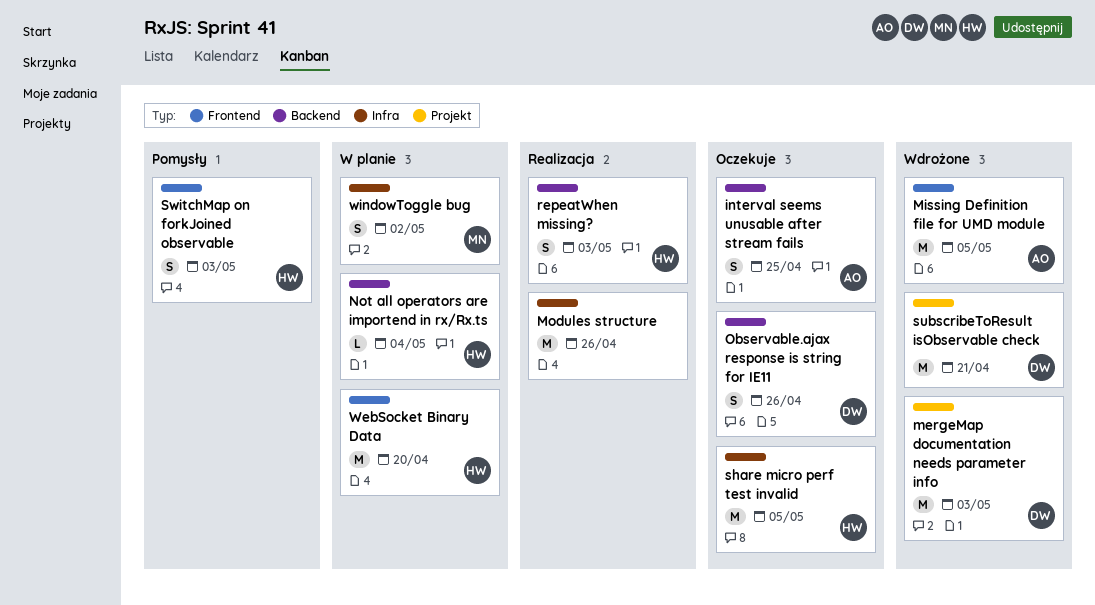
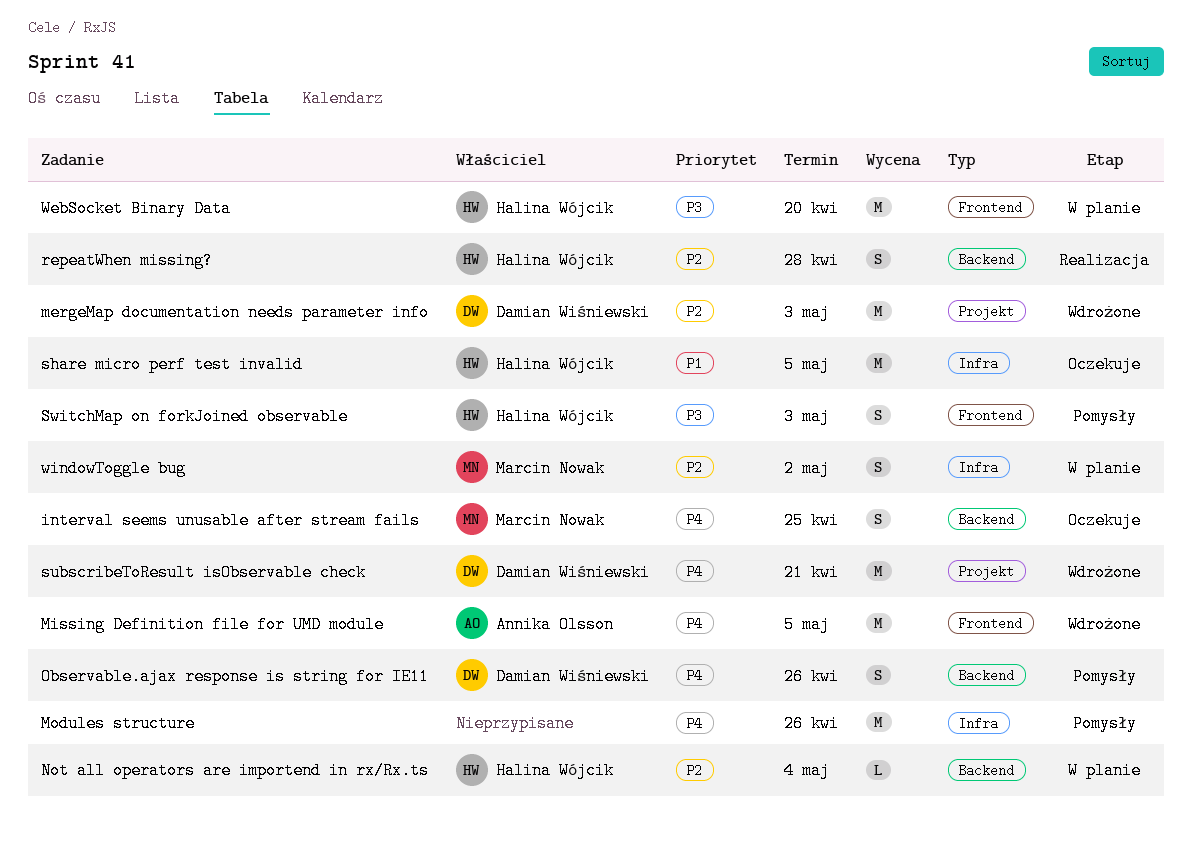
interval seems unusable after stream fails, owner: Annika Olsson -> Marcin Nowak
Modules structure, status: Realizacja -> Pomysły
Observable.ajax response is string for IE11, status: Oczekuje -> Pomysły
repeatWhen missing?, due: May 3 -> Apr 28

